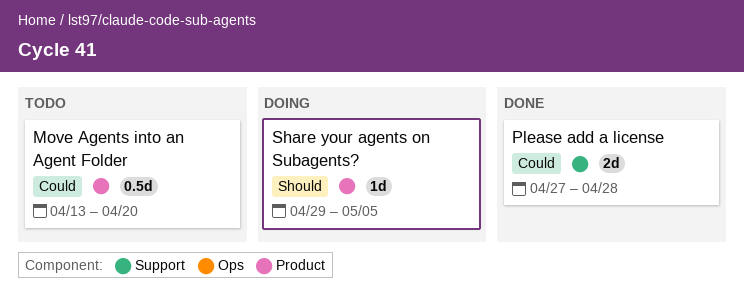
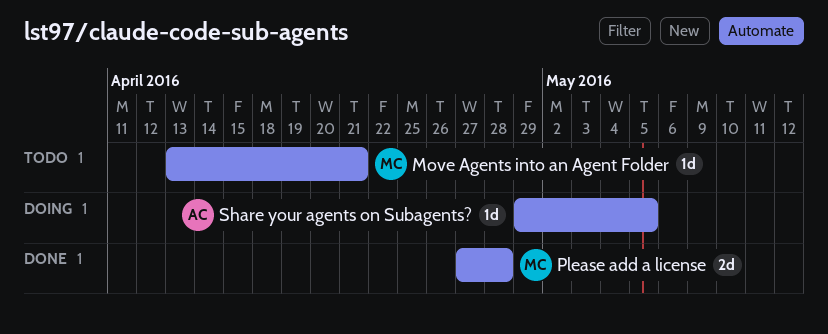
Move Agents into an Agent Folder, estimate: 0.5d -> 1d
Move Agents into an Agent Folder, due: Apr 20 -> Apr 21

